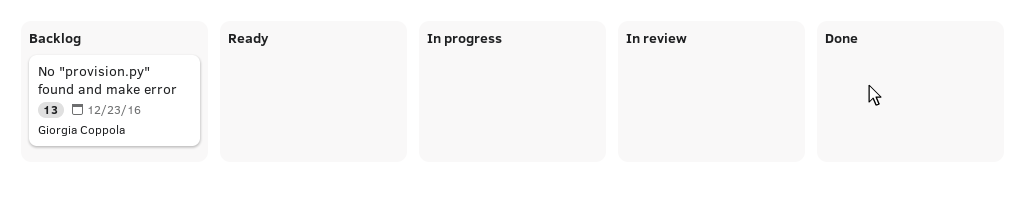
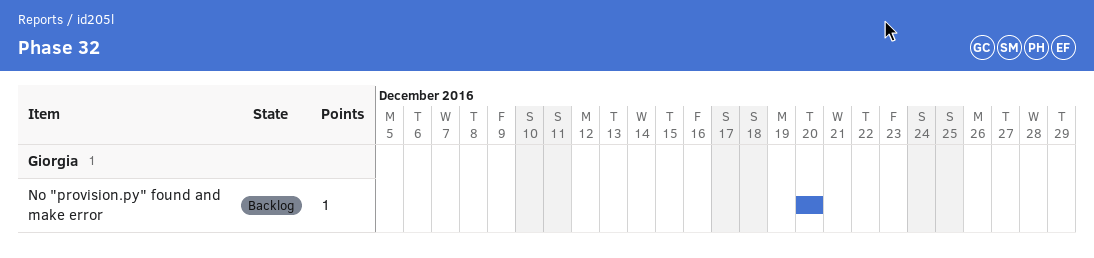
No "provision.py" found and make error, estimate: 13 -> 1
No "provision.py" found and make error, due: Dec 23 -> Dec 20

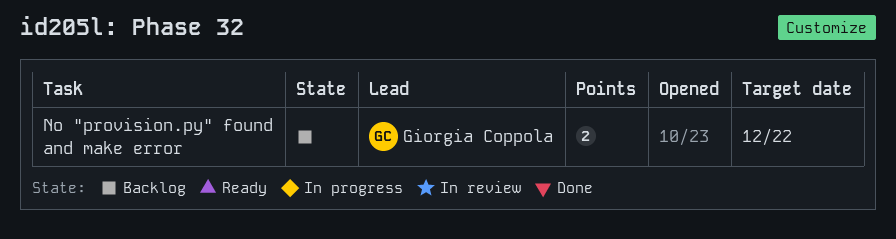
No "provision.py" found and make error, estimate: 1 -> 2
No "provision.py" found and make error, due: Dec 20 -> Dec 22

